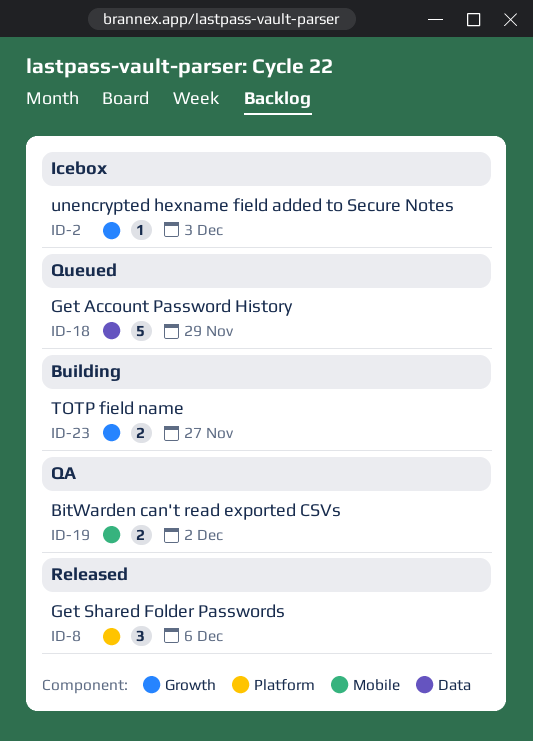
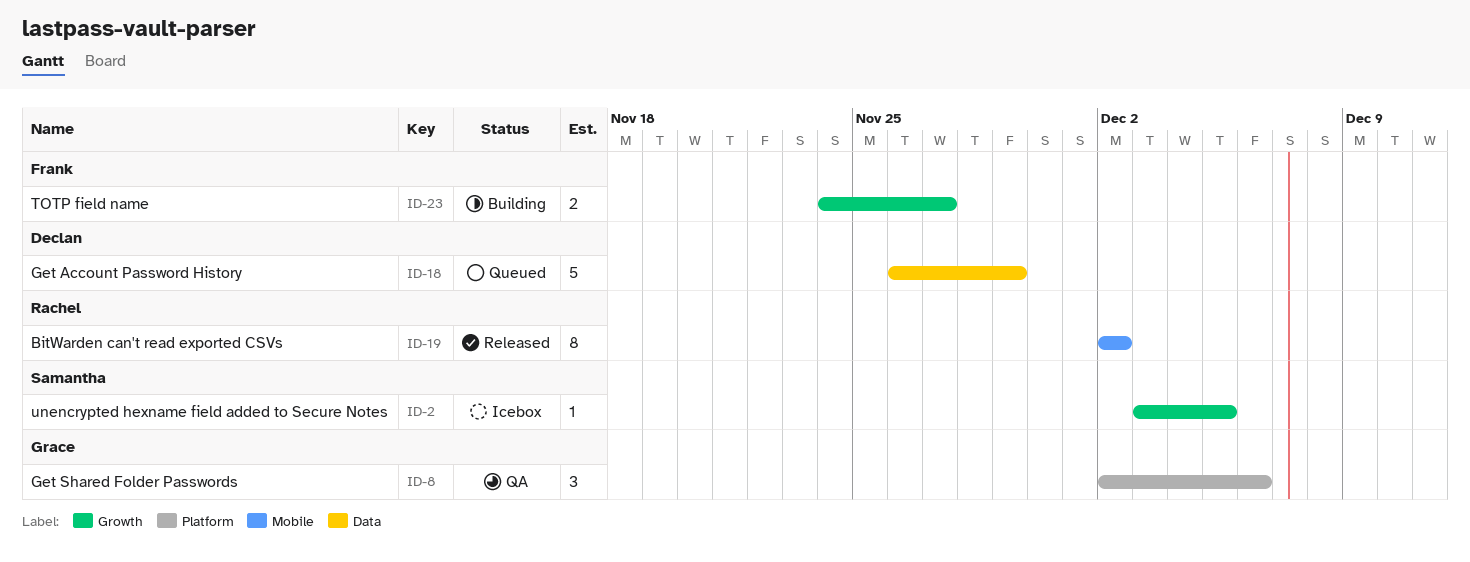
ID-2, due: Dec 3 -> Dec 5
ID-8, status: Released -> QA
ID-19, status: QA -> Released
ID-19, estimate: 2 -> 8

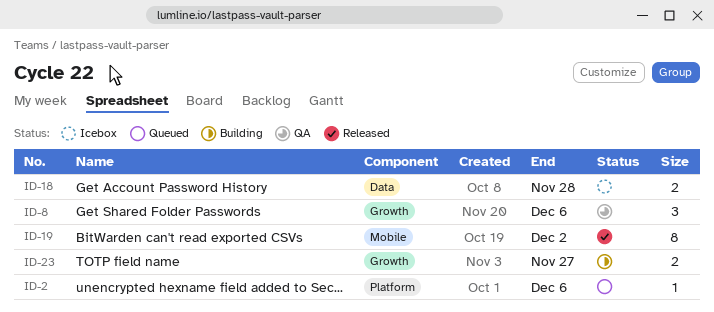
ID-2, status: Icebox -> Queued
ID-2, label: Growth -> Platform
ID-2, due: Dec 5 -> Dec 6
ID-8, label: Platform -> Growth
ID-18, status: Queued -> Icebox
ID-18, estimate: 5 -> 2
ID-18, due: Nov 29 -> Nov 28

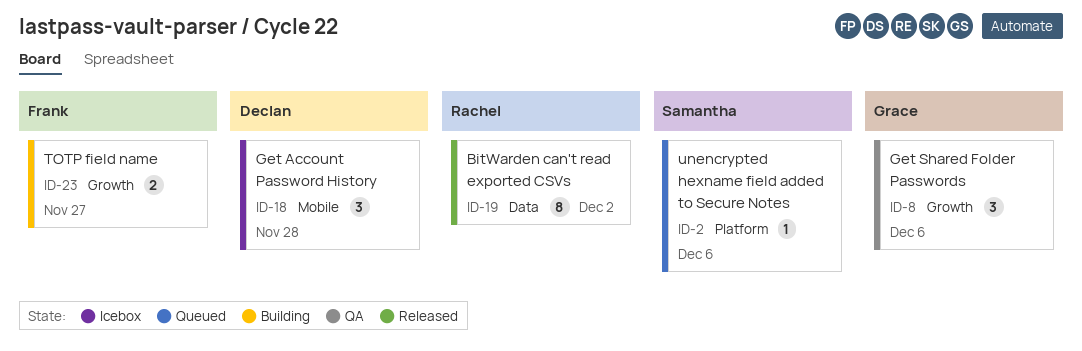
ID-18, label: Data -> Mobile
ID-18, estimate: 2 -> 3
ID-19, label: Mobile -> Data

